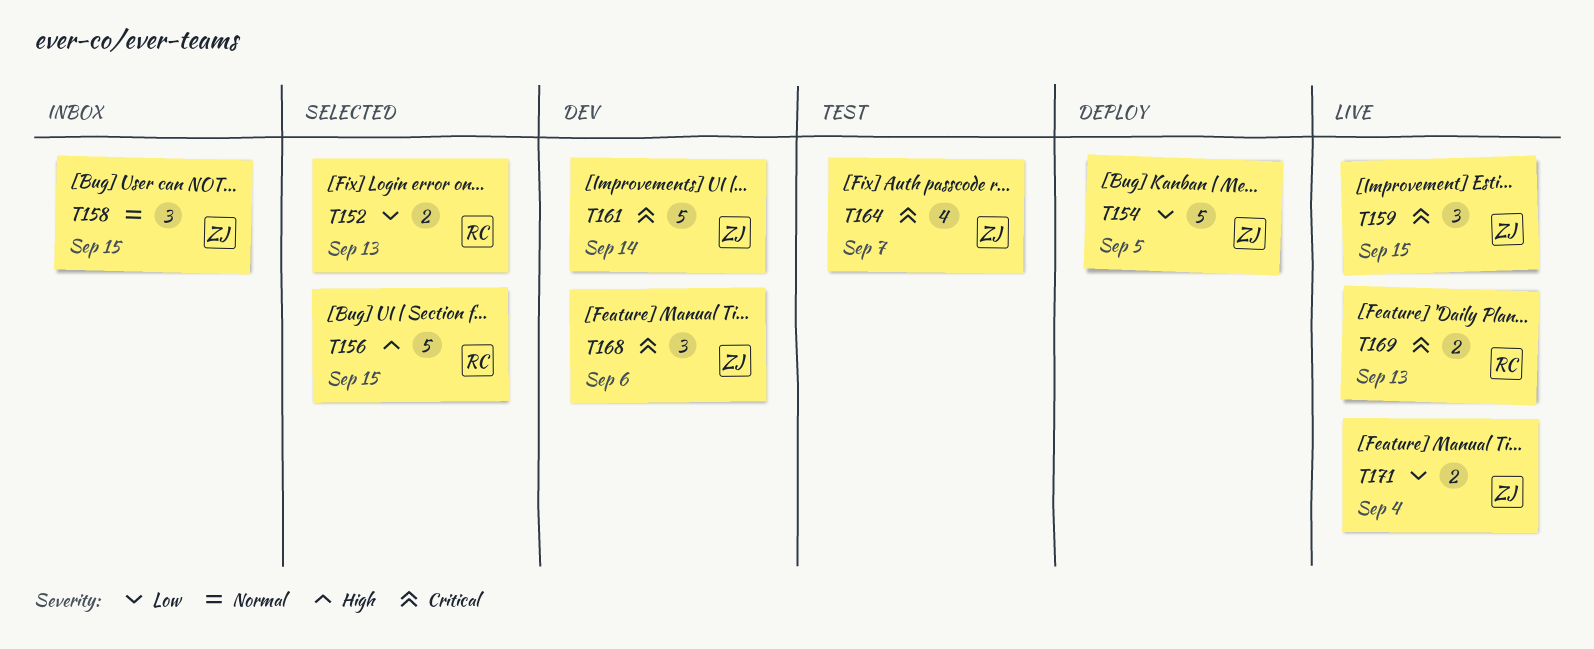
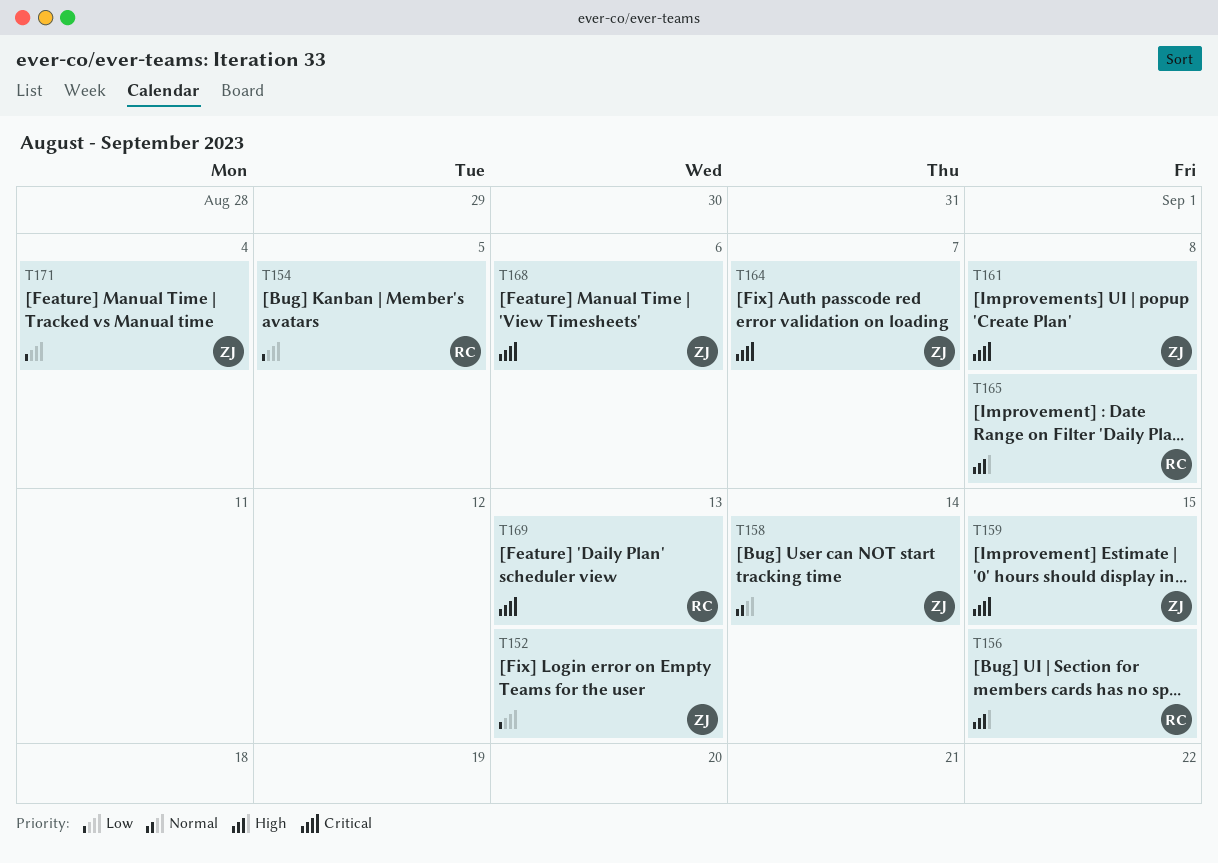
T152, owner: RC -> ZJ
T154, owner: ZJ -> RC
T158, due: Sep 15 -> Sep 14
T161, due: Sep 14 -> Sep 8
T165: none -> present

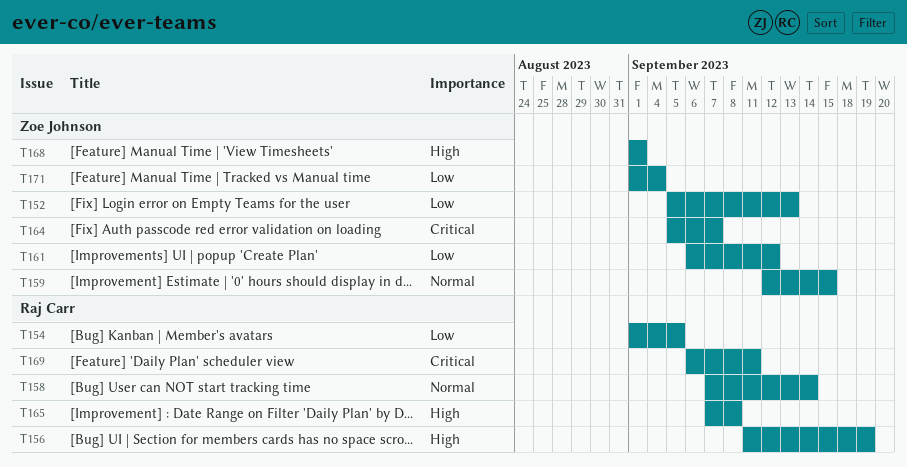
T156, due: Sep 15 -> Sep 19
T158, owner: Zoe Johnson -> Raj Carr
T159, priority: Critical -> Normal
T161, priority: Critical -> Low
T161, due: Sep 8 -> Sep 12
T168, priority: Critical -> High
T168, due: Sep 6 -> Sep 1
T169, due: Sep 13 -> Sep 11

